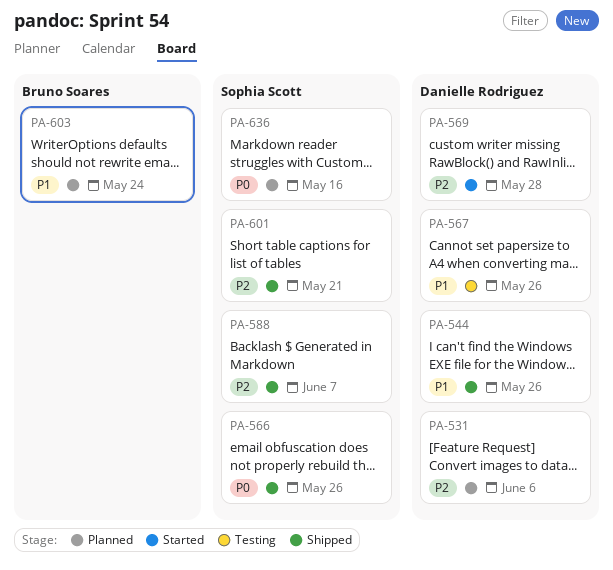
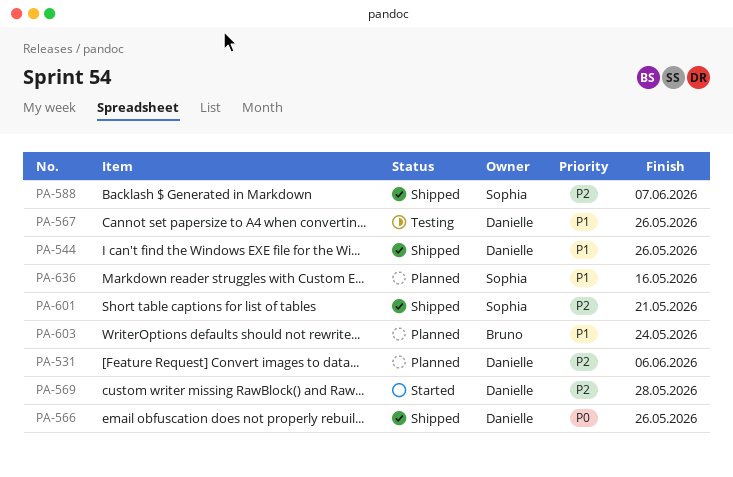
PA-566, owner: Sophia Scott -> Danielle Rodriguez
PA-636, priority: P0 -> P1

